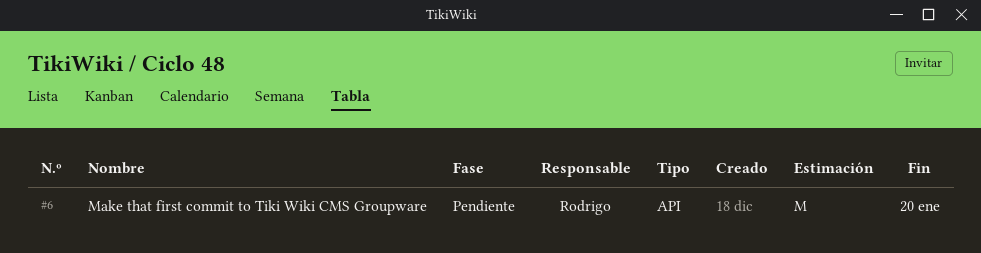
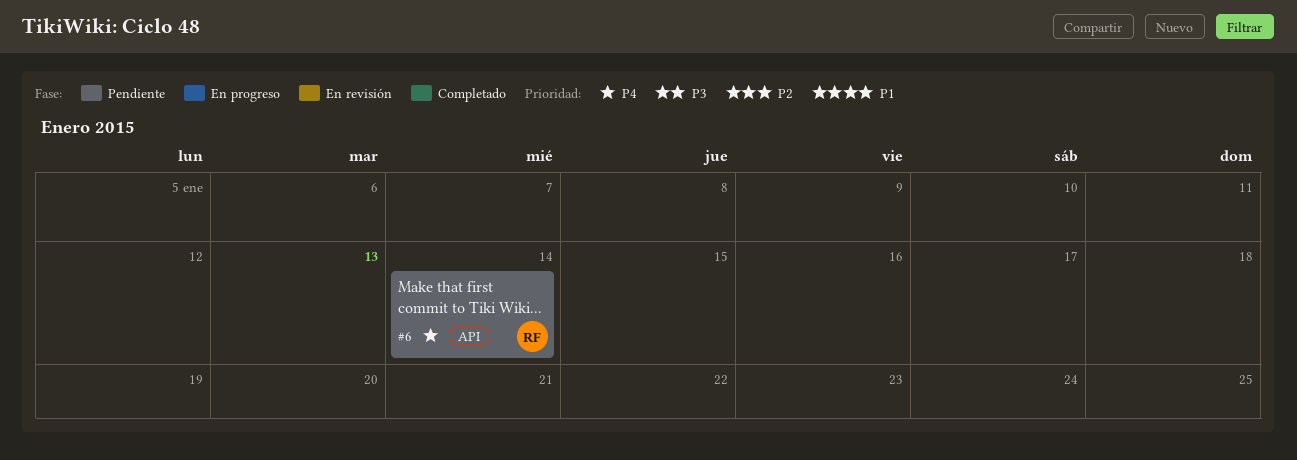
#6, due: Jan 20 -> Jan 14

